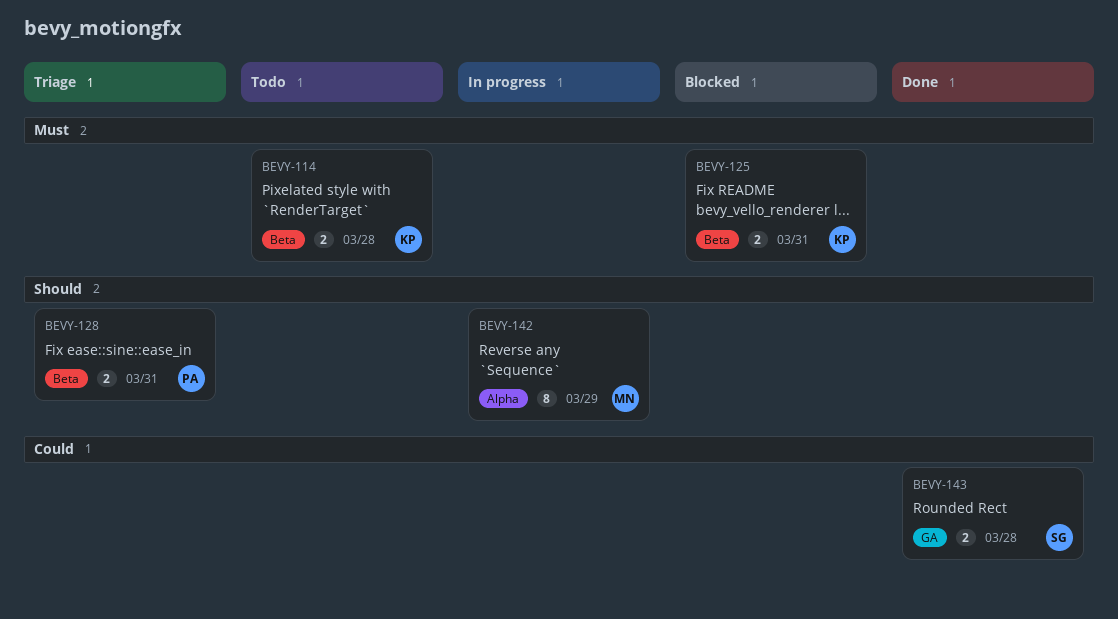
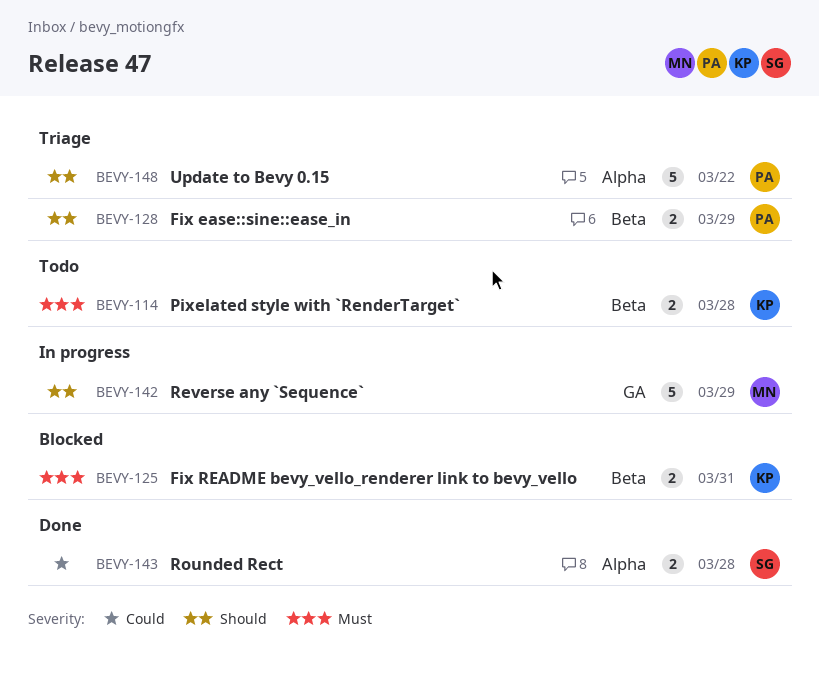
BEVY-128, due: Mar 31 -> Mar 29
BEVY-142, label: Alpha -> GA
BEVY-142, estimate: 8 -> 5
BEVY-143, label: GA -> Alpha
BEVY-148: none -> present

